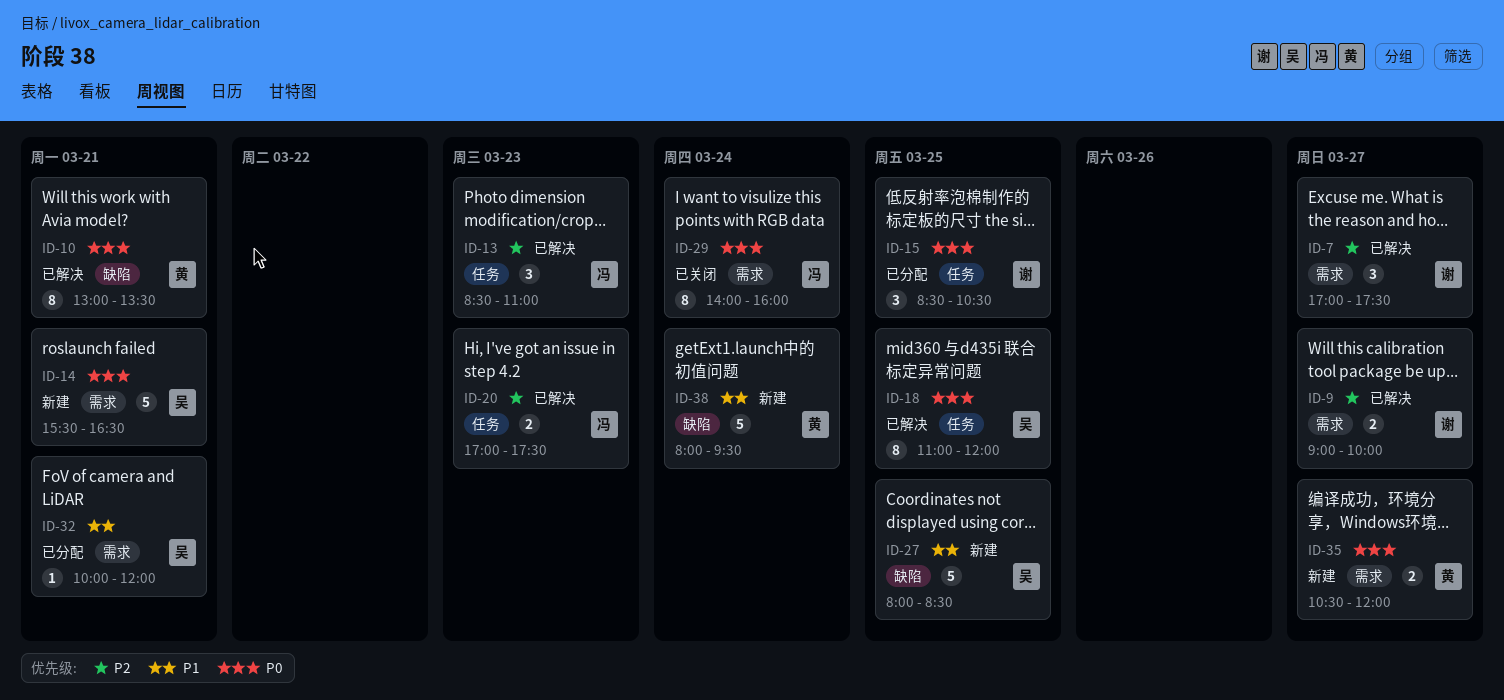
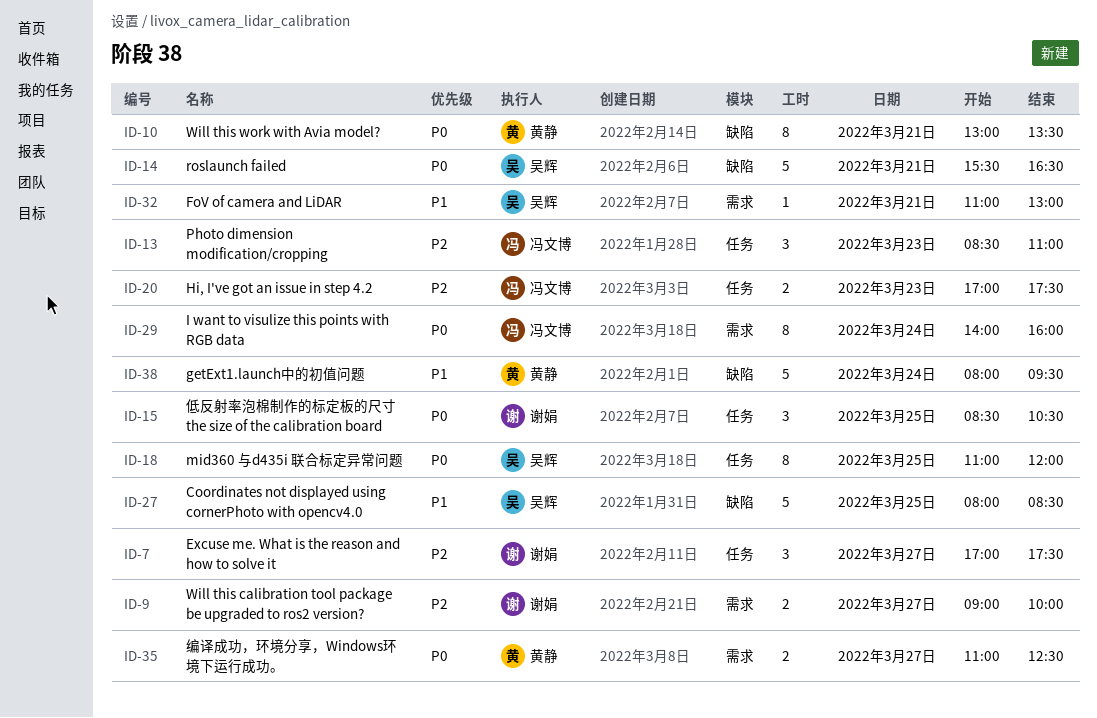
ID-7, label: 需求 -> 任务
ID-14, label: 需求 -> 缺陷
ID-32, begins: 10:00 -> 11:00
ID-32, ends: 12:00 -> 13:00
ID-35, begins: 10:30 -> 11:00
ID-35, ends: 12:00 -> 12:30

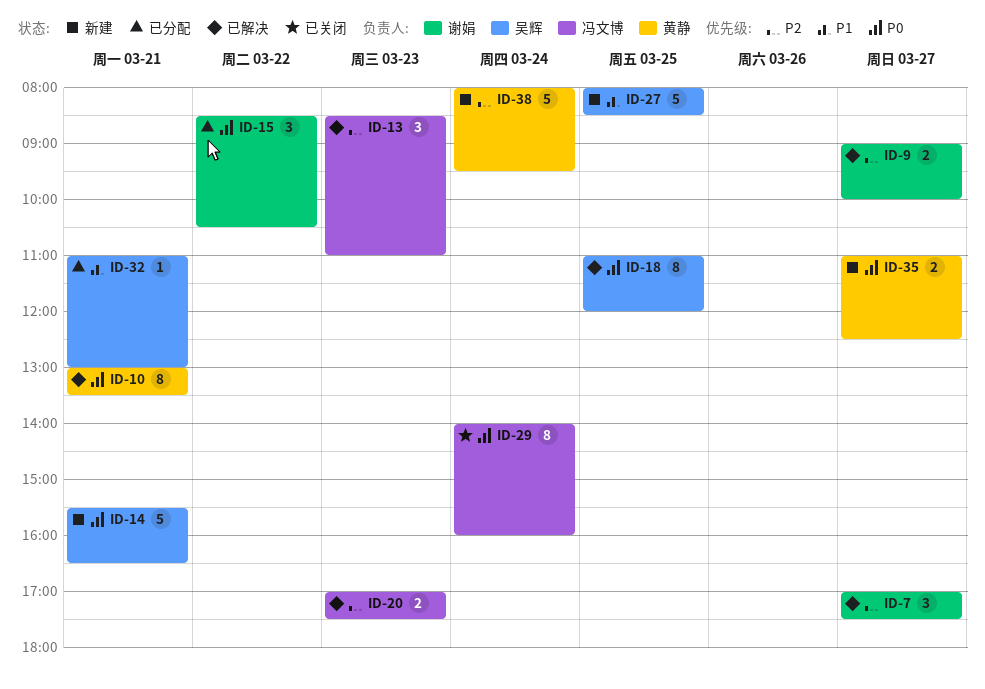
ID-15, day: Mar 25 -> Mar 22
ID-38, priority: P1 -> P2

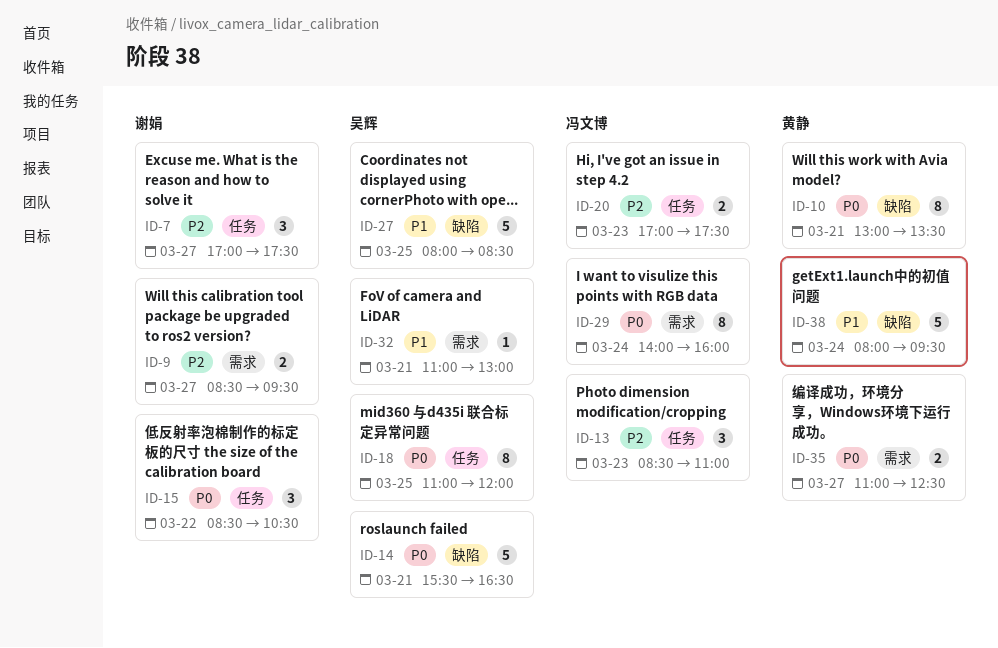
ID-9, begins: 09:00 -> 08:30
ID-9, ends: 10:00 -> 09:30
ID-38, priority: P2 -> P1

